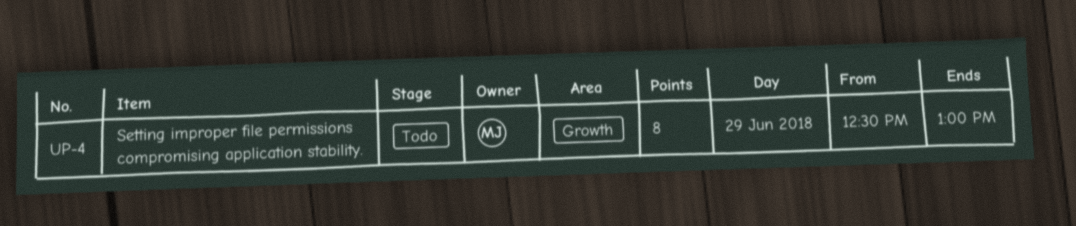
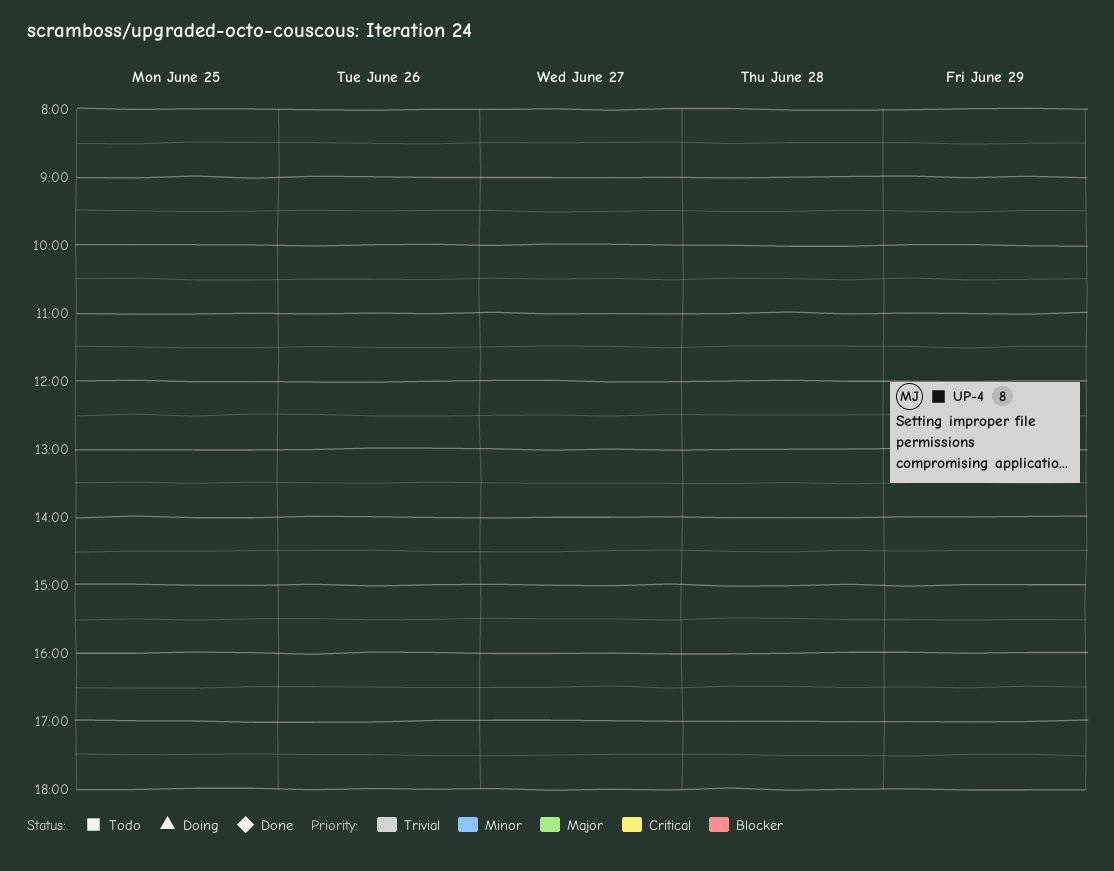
UP-4, begins: 12:30 -> 12:00
UP-4, ends: 13:00 -> 13:30

